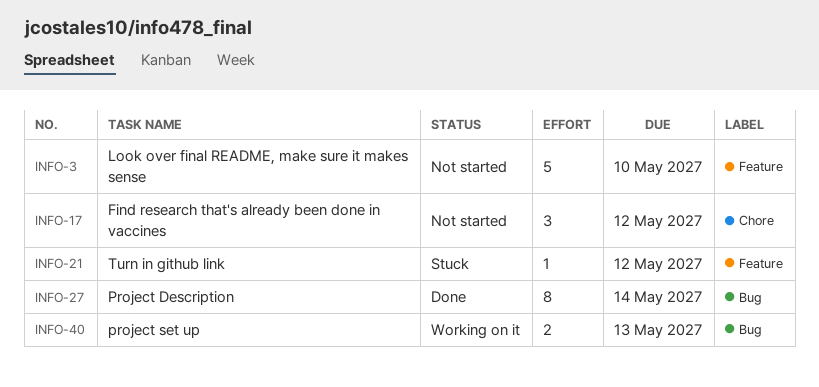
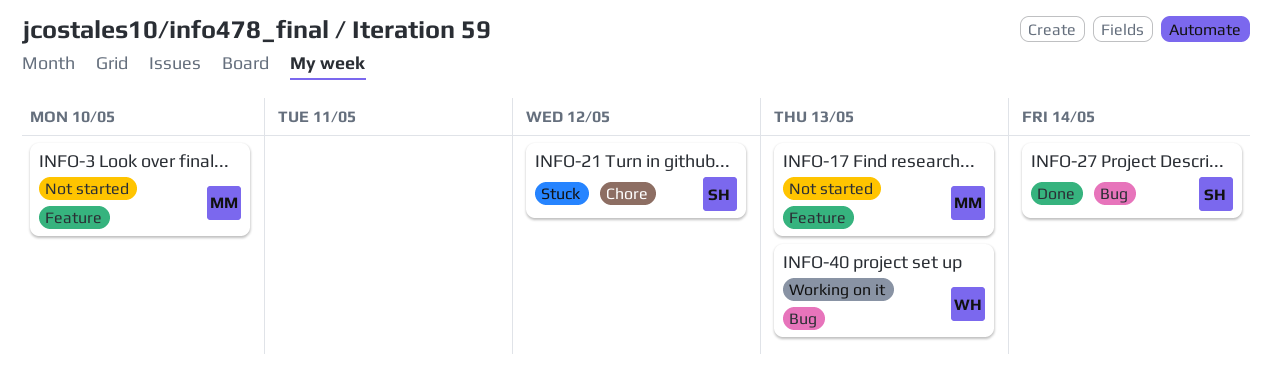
INFO-17, label: Chore -> Feature
INFO-17, due: May 12 -> May 13
INFO-21, label: Feature -> Chore

